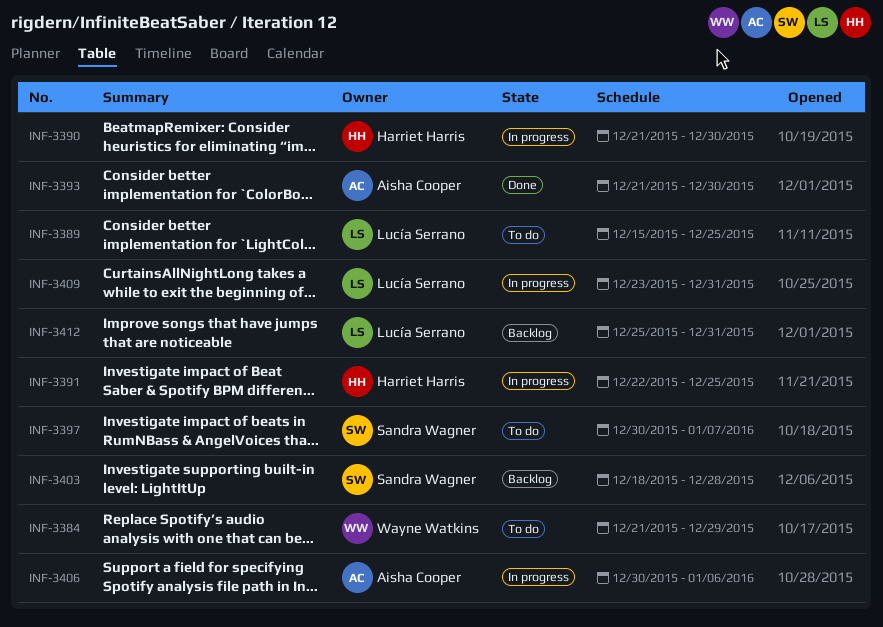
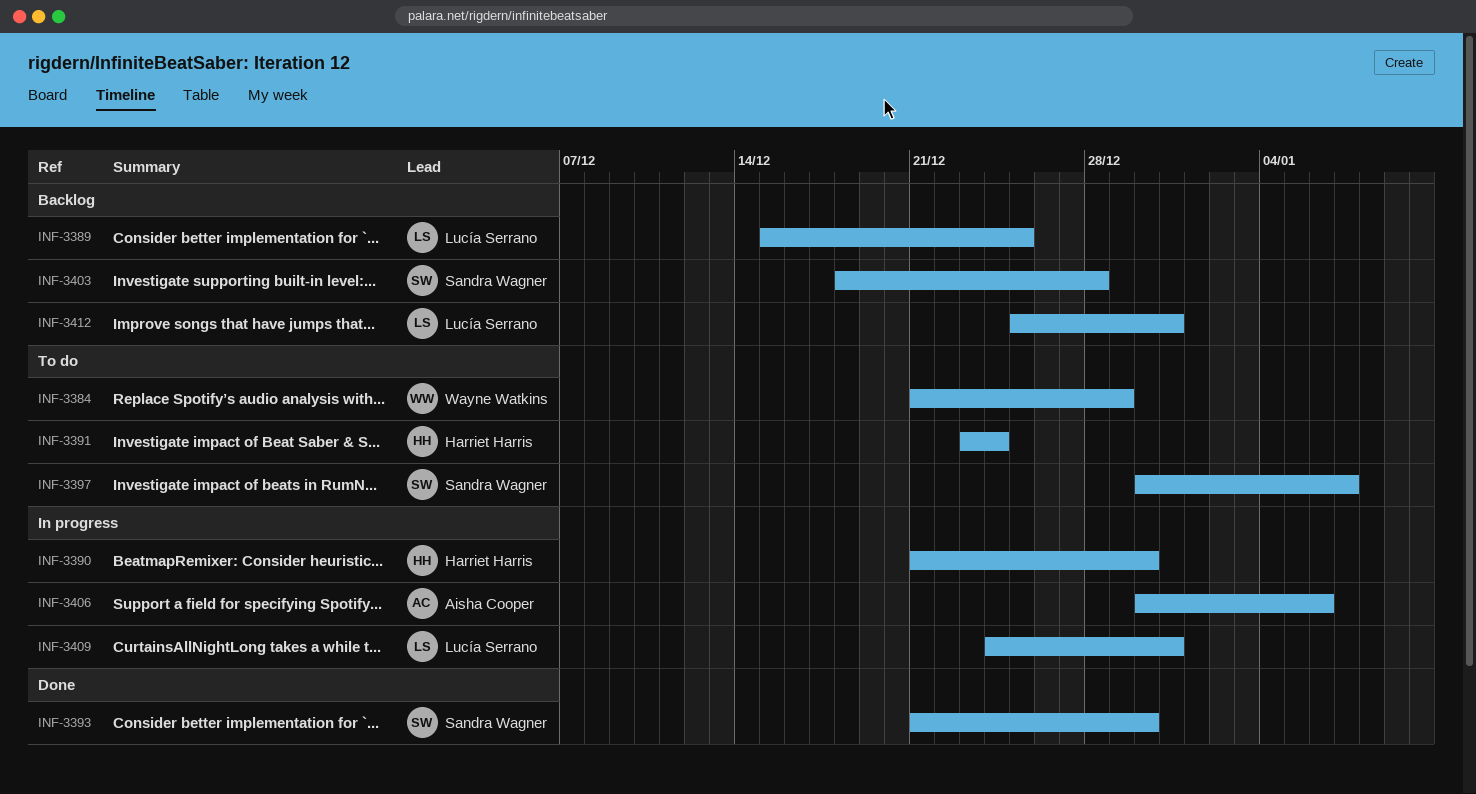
INF-3389, status: To do -> Backlog
INF-3391, status: In progress -> To do
INF-3391, start: Dec 22 -> Dec 23
INF-3391, due: Dec 25 -> Dec 24
INF-3393, owner: Aisha Cooper -> Sandra Wagner
INF-3409, start: Dec 23 -> Dec 24

